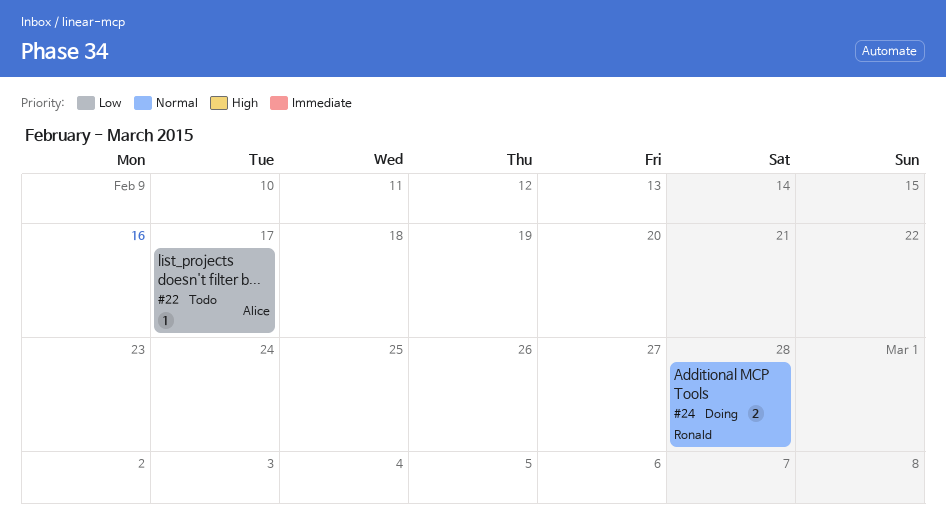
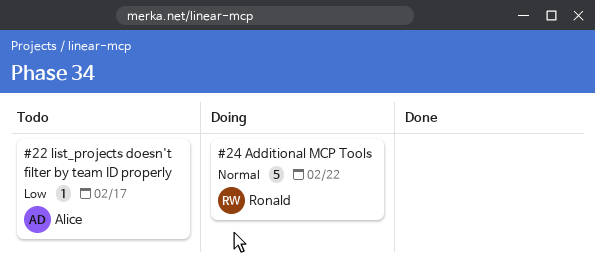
#24, estimate: 2 -> 5
#24, due: Feb 28 -> Feb 22

